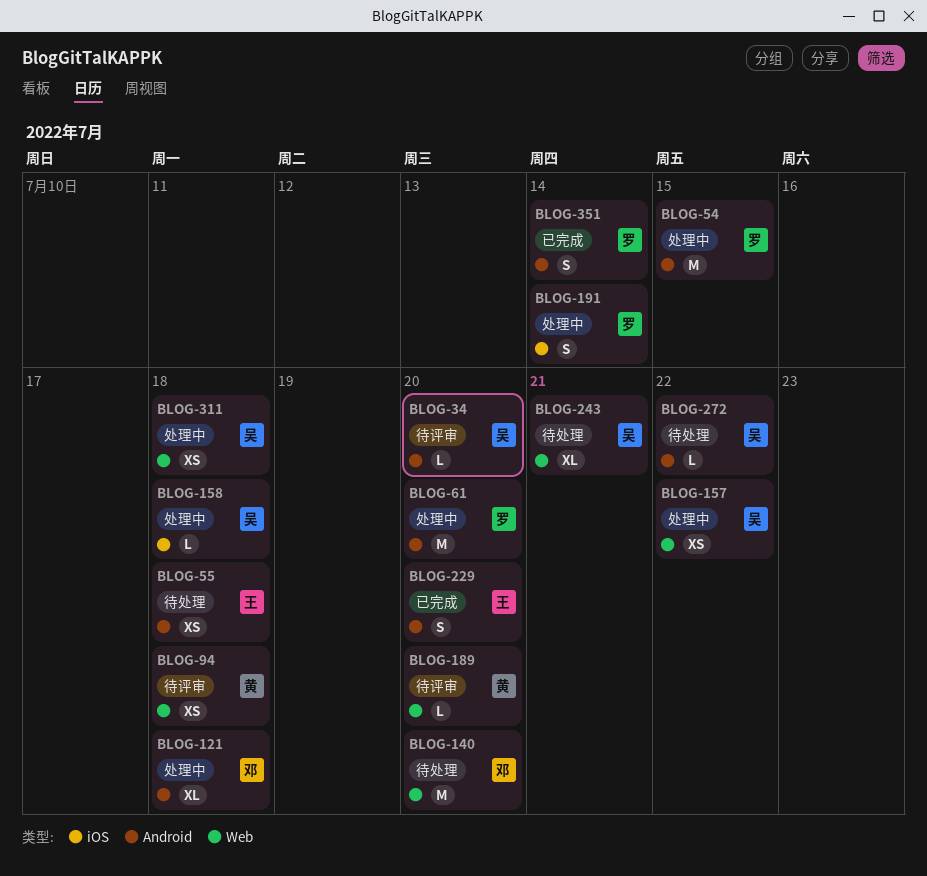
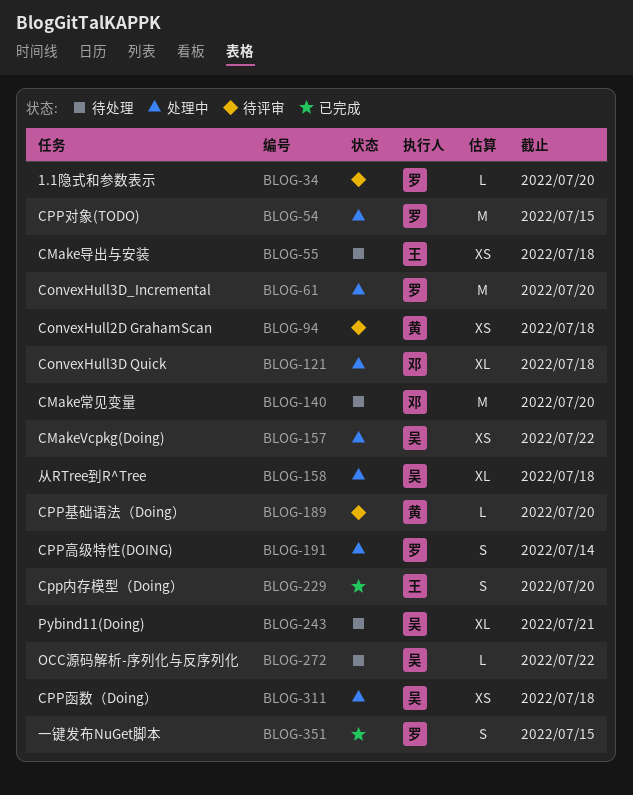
BLOG-34, owner: 吴 -> 罗
BLOG-158, estimate: L -> XL
BLOG-351, due: Jul 14 -> Jul 15

